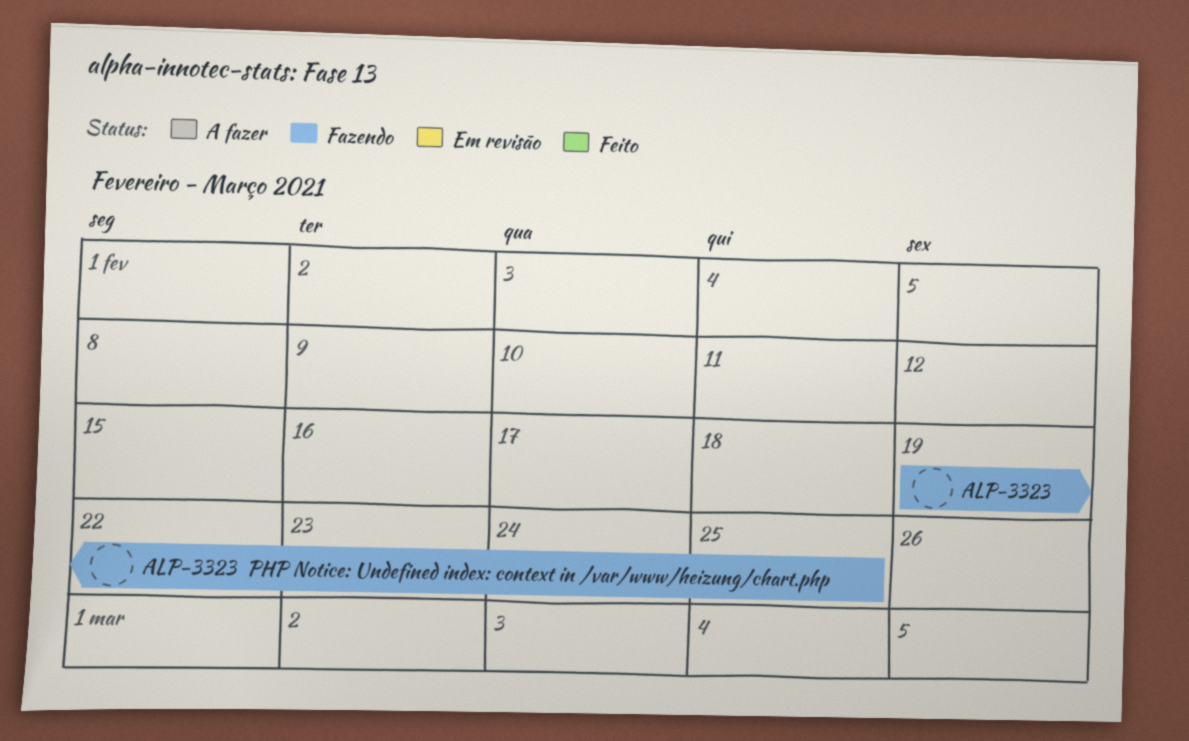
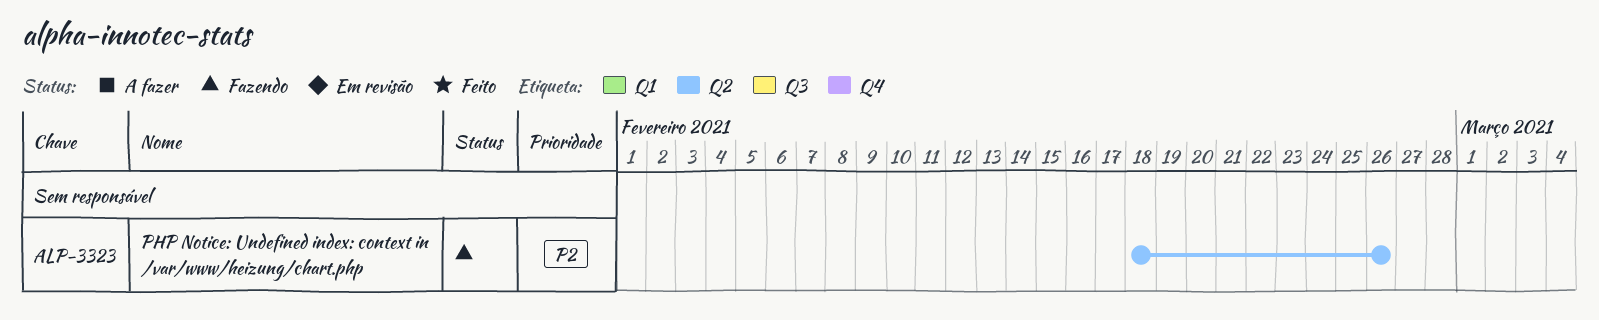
ALP-3323, start: Feb 19 -> Feb 18
ALP-3323, due: Feb 25 -> Feb 26

